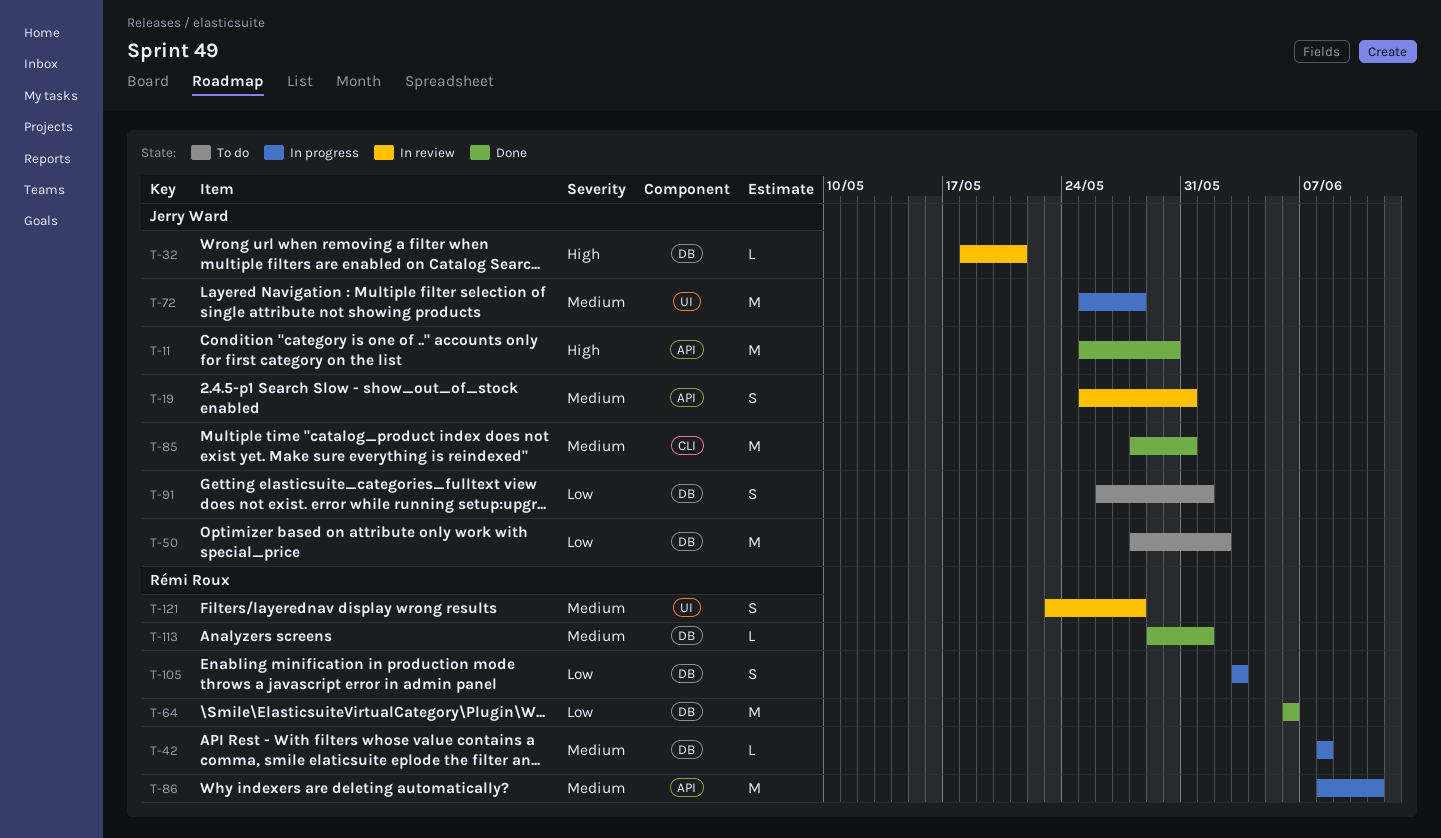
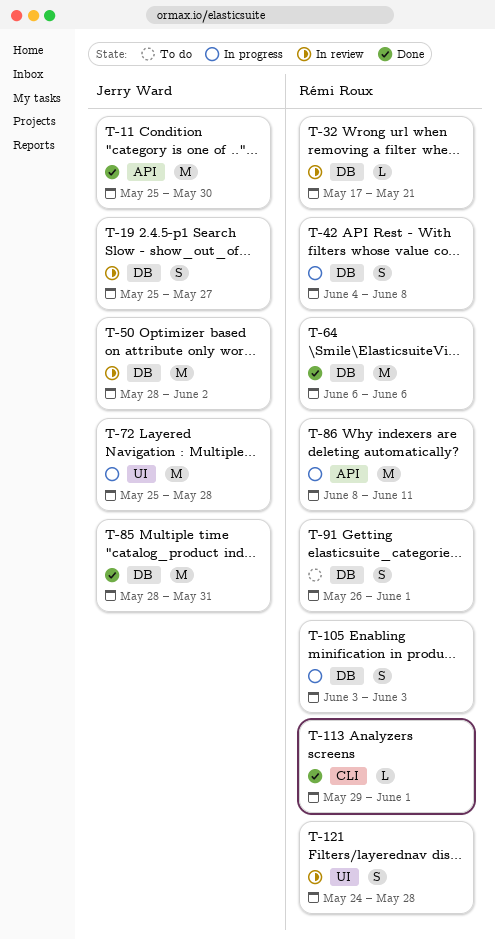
T-19, label: API -> DB
T-19, due: May 31 -> May 27
T-32, owner: Jerry Ward -> Rémi Roux
T-32, start: May 18 -> May 17
T-42, estimate: L -> S
T-42, start: Jun 8 -> Jun 4
T-50, status: To do -> In review
T-85, label: CLI -> DB
T-91, owner: Jerry Ward -> Rémi Roux
T-113, label: DB -> CLI
T-121, start: May 23 -> May 24

